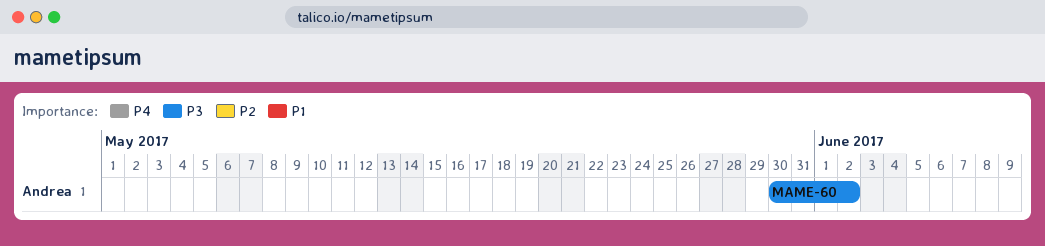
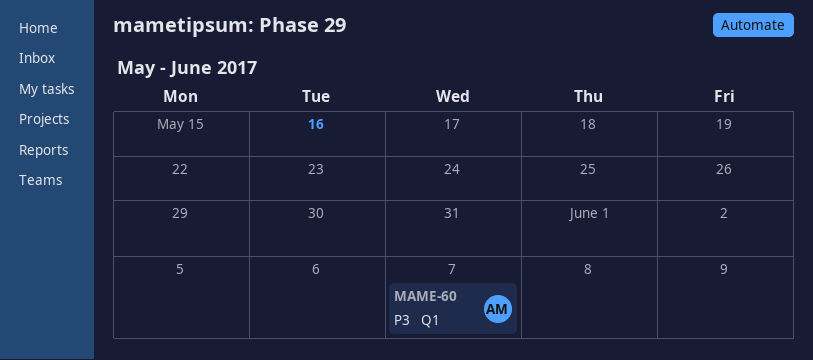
MAME-60, due: Jun 2 -> Jun 7

